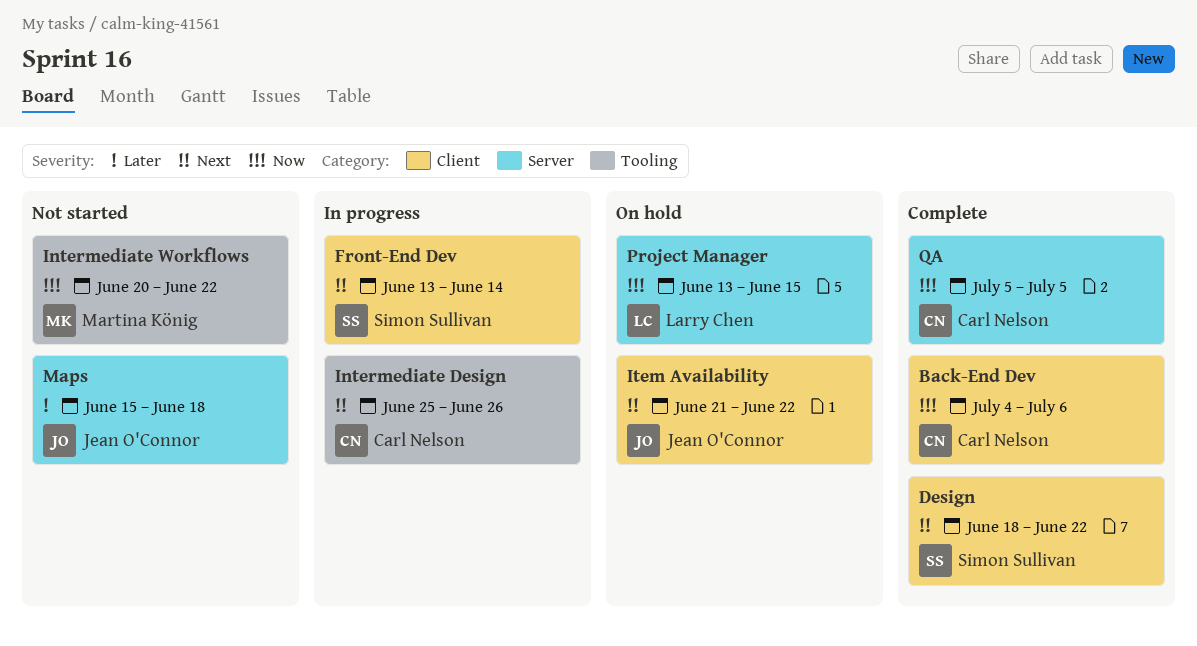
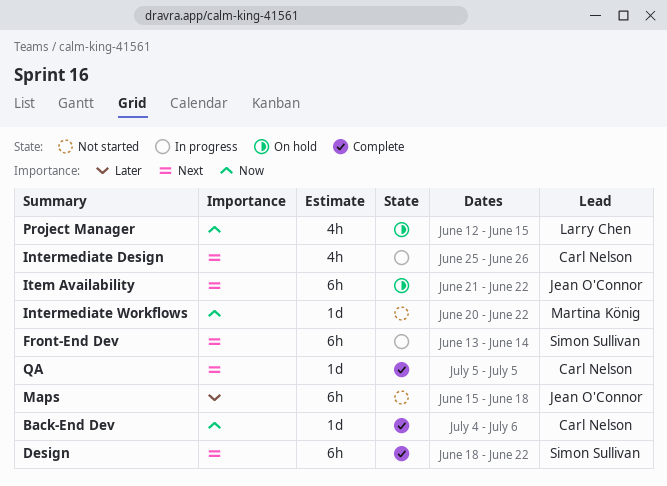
Project Manager, start: Jun 13 -> Jun 12
QA, priority: Now -> Next

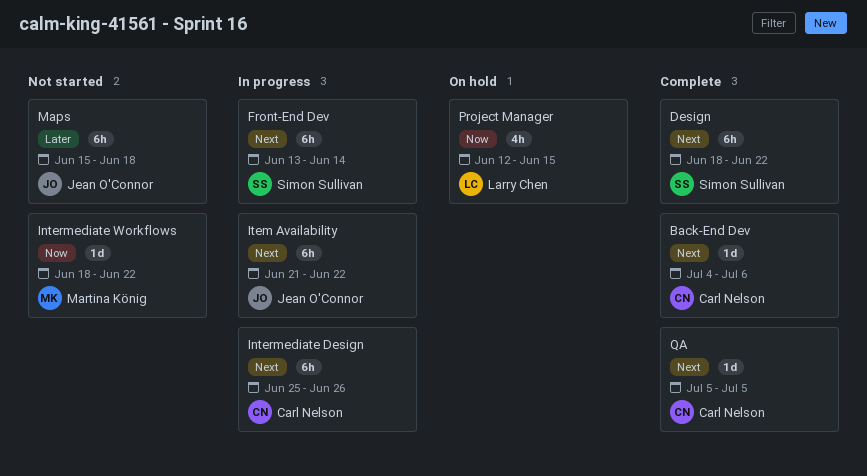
Back-End Dev, priority: Now -> Next
Intermediate Design, estimate: 4h -> 6h
Intermediate Workflows, start: Jun 20 -> Jun 18
Item Availability, status: On hold -> In progress

